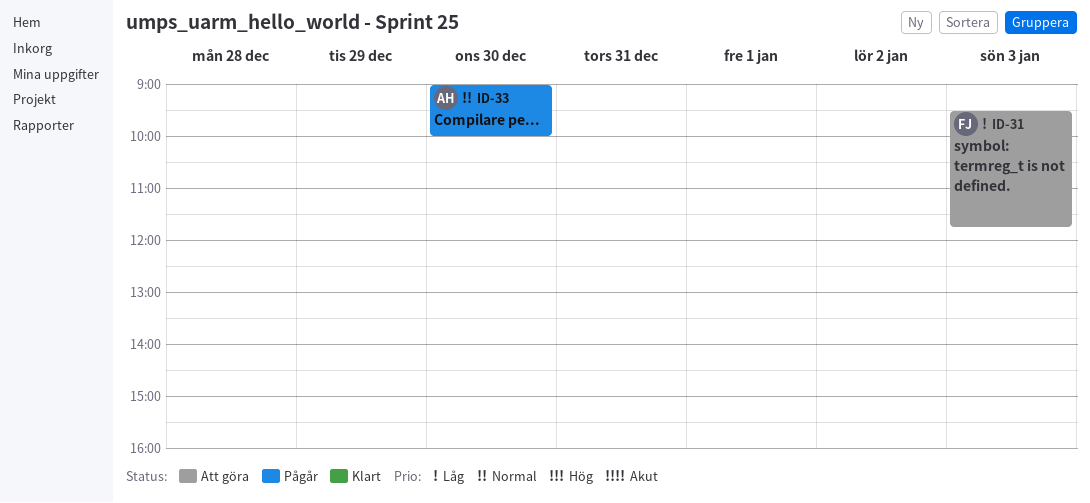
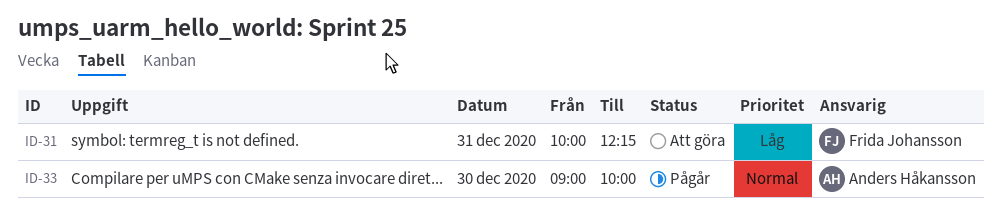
ID-31, day: Jan 3 -> Dec 31
ID-31, begins: 09:30 -> 10:00
ID-31, ends: 11:45 -> 12:15

